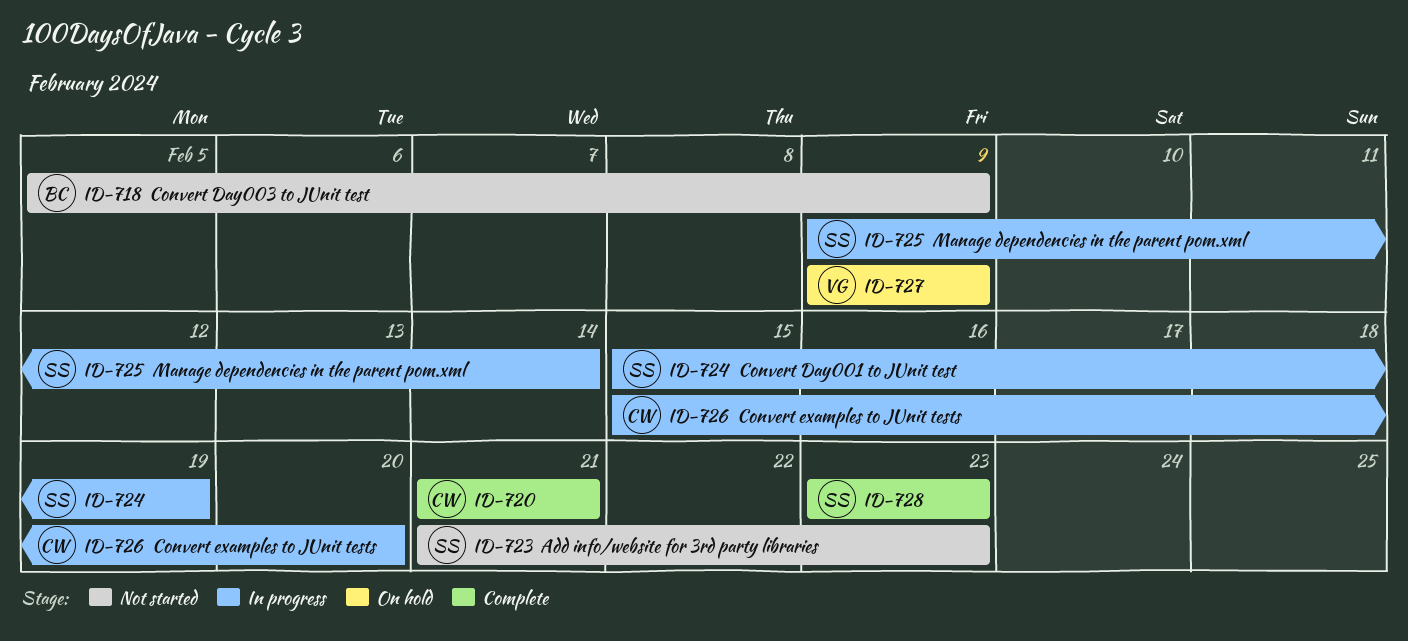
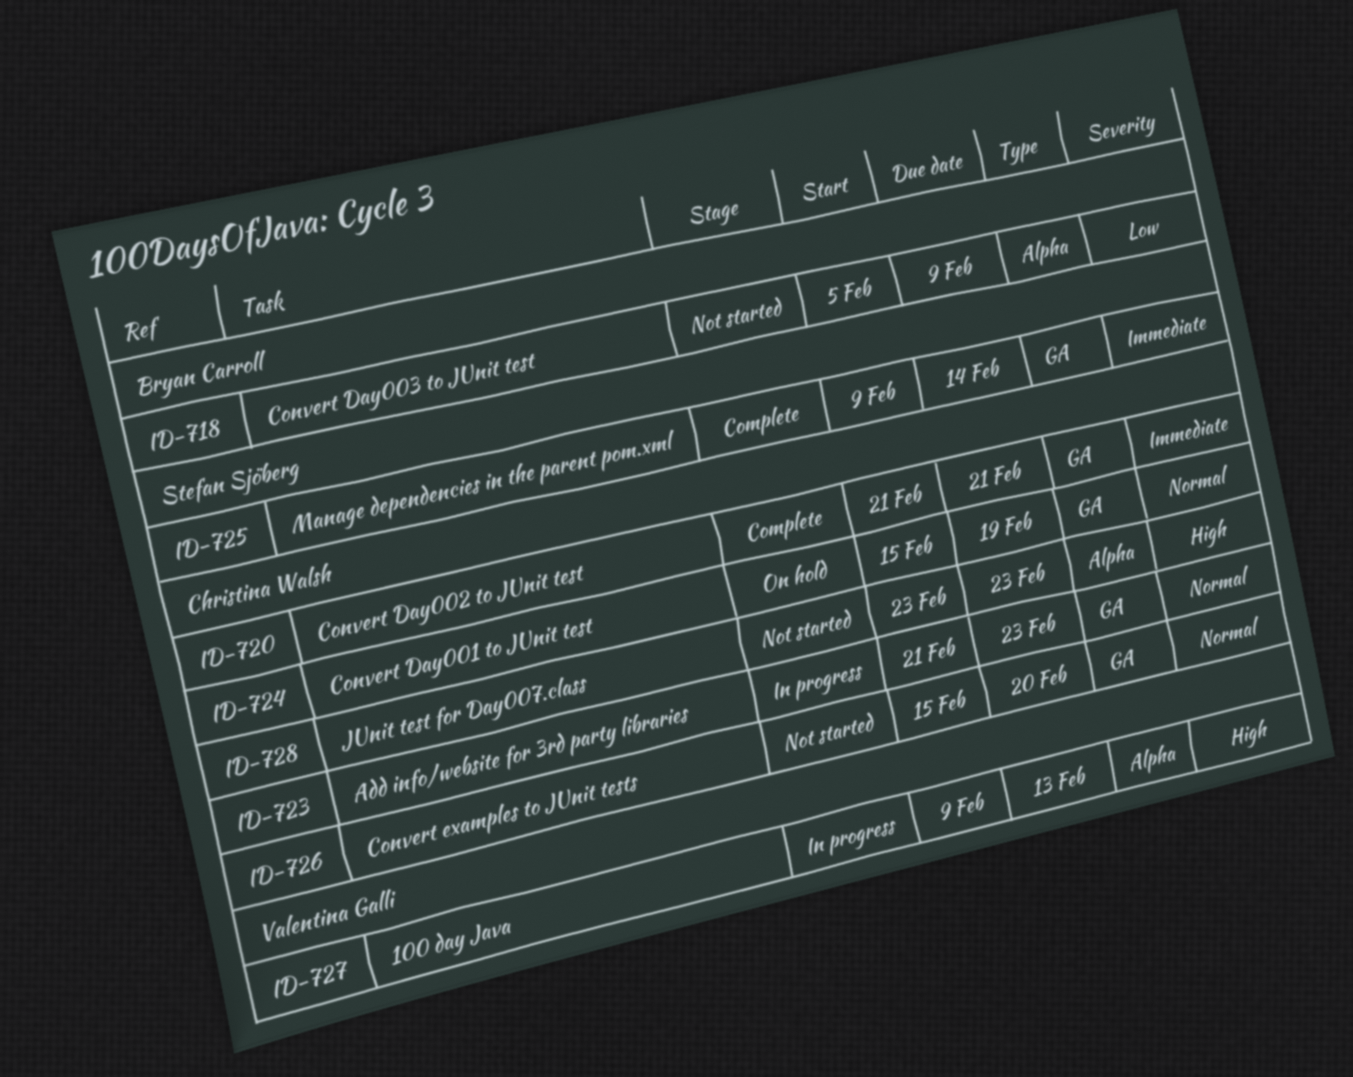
ID-723, status: Not started -> In progress
ID-723, owner: Stefan Sjöberg -> Christina Walsh
ID-724, status: In progress -> On hold
ID-724, owner: Stefan Sjöberg -> Christina Walsh
ID-725, status: In progress -> Complete
ID-726, status: In progress -> Not started
ID-727, status: On hold -> In progress
ID-727, due: Feb 9 -> Feb 13
ID-728, status: Complete -> Not started
ID-728, owner: Stefan Sjöberg -> Christina Walsh

